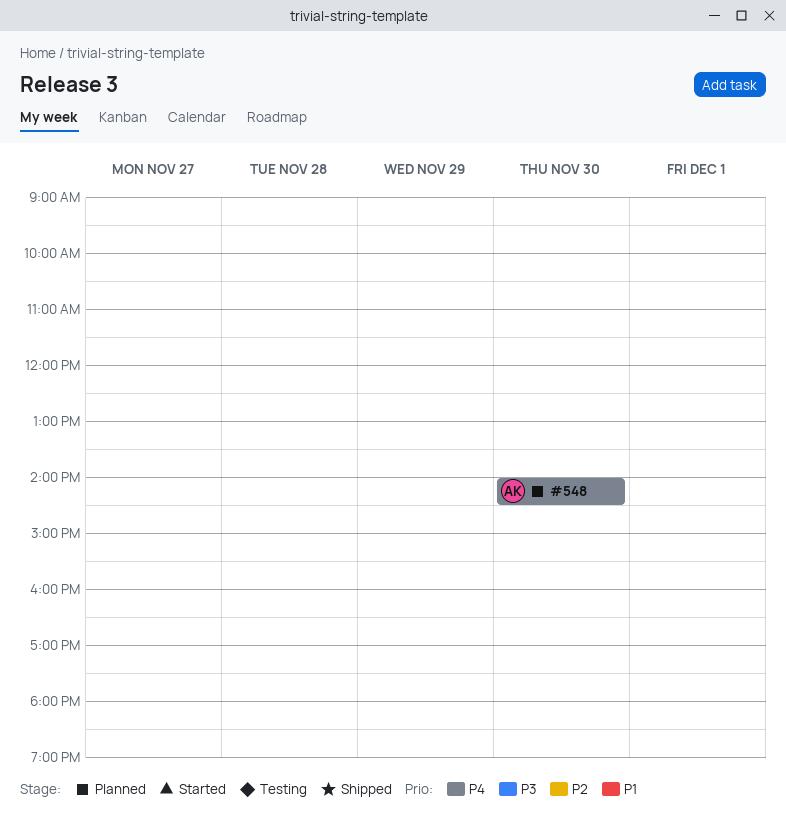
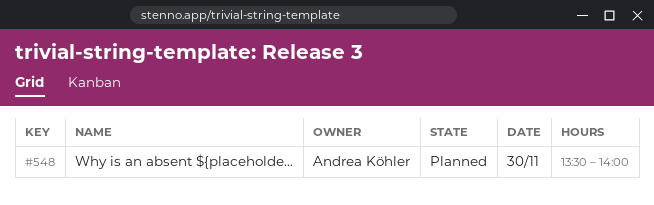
#548, begins: 14:00 -> 13:30
#548, ends: 14:30 -> 14:00

